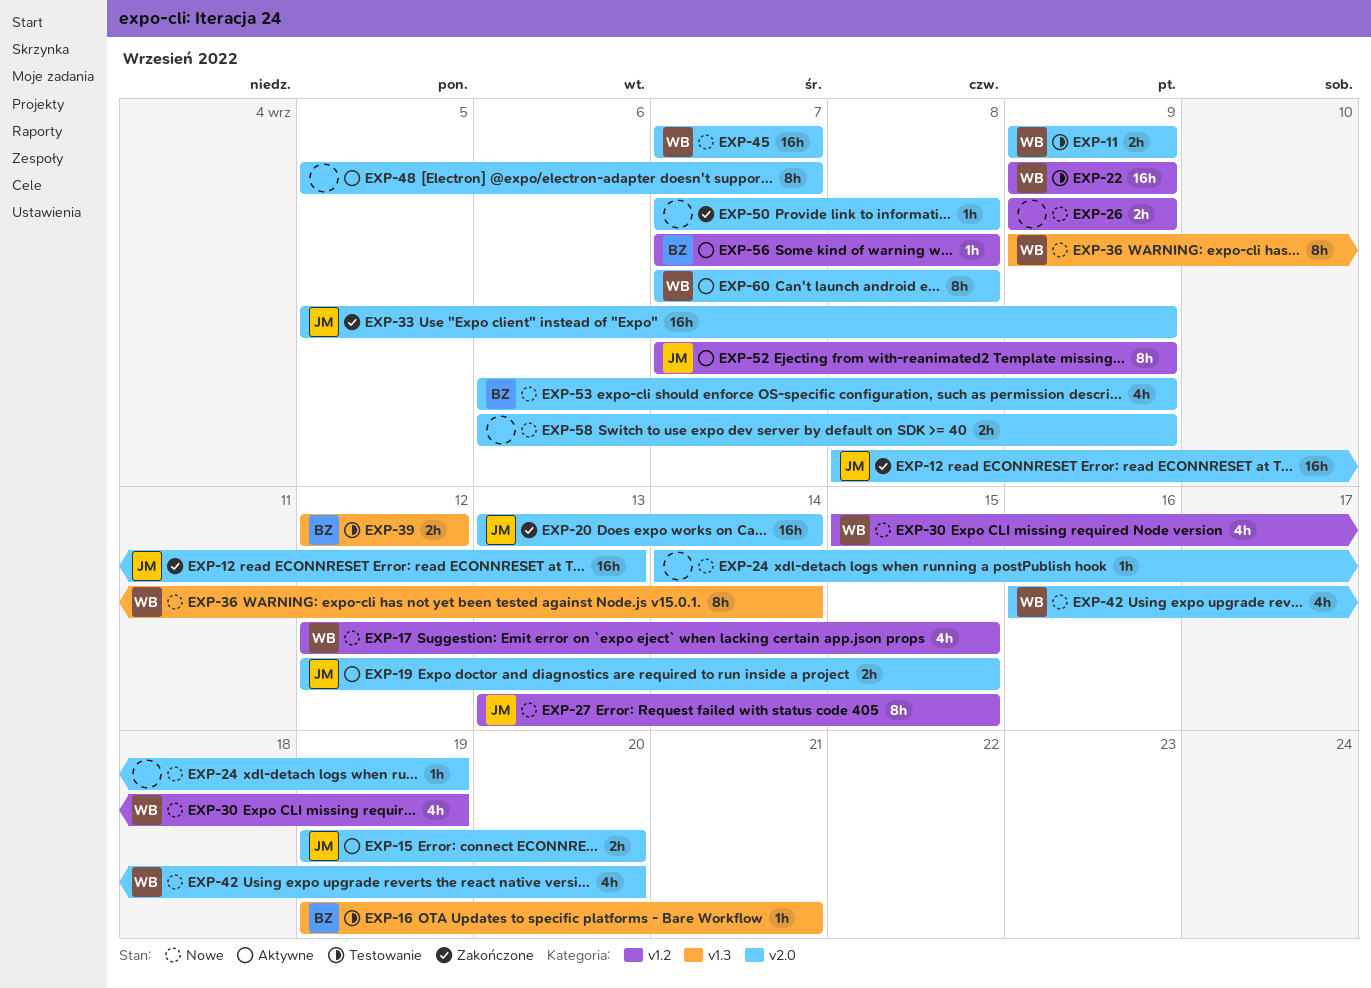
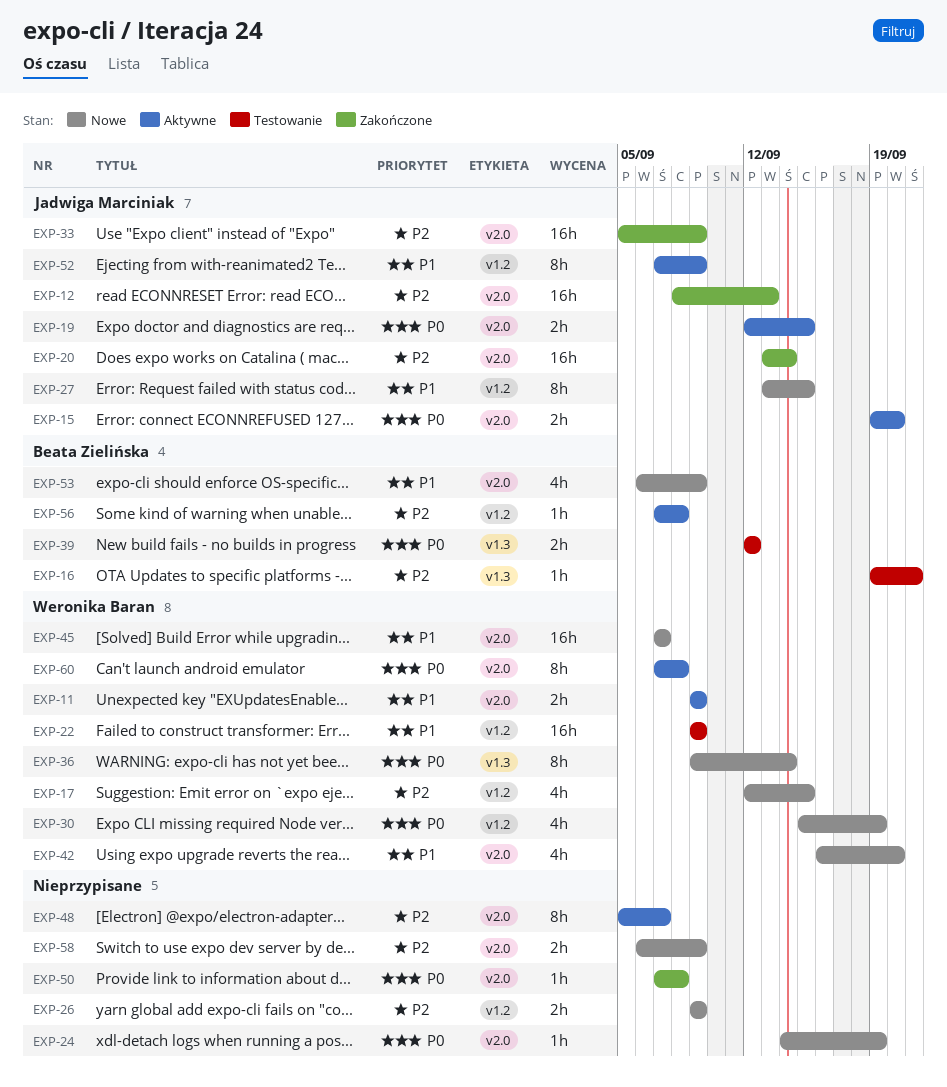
EXP-11, status: Testowanie -> Aktywne

